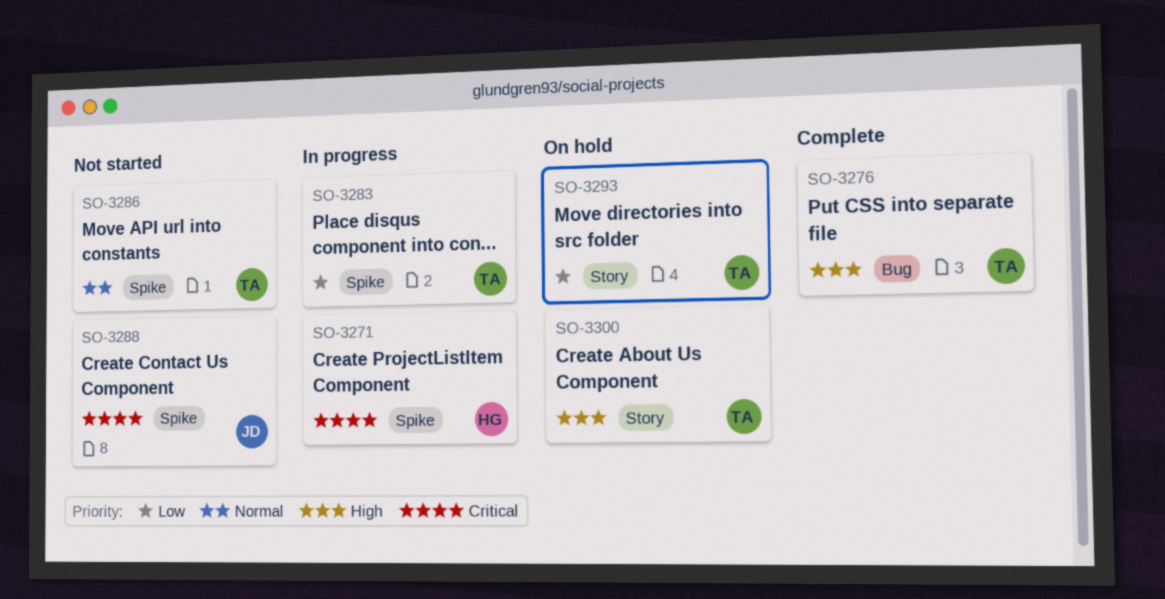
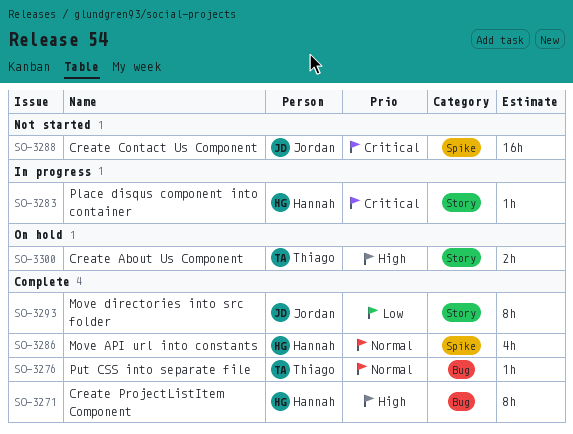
SO-3271, status: In progress -> Complete
SO-3271, priority: Critical -> High
SO-3271, label: Spike -> Bug
SO-3276, priority: High -> Normal
SO-3283, owner: Thiago -> Hannah
SO-3283, priority: Low -> Critical
SO-3283, label: Spike -> Story
SO-3286, status: Not started -> Complete
SO-3286, owner: Thiago -> Hannah
SO-3293, status: On hold -> Complete
SO-3293, owner: Thiago -> Jordan

